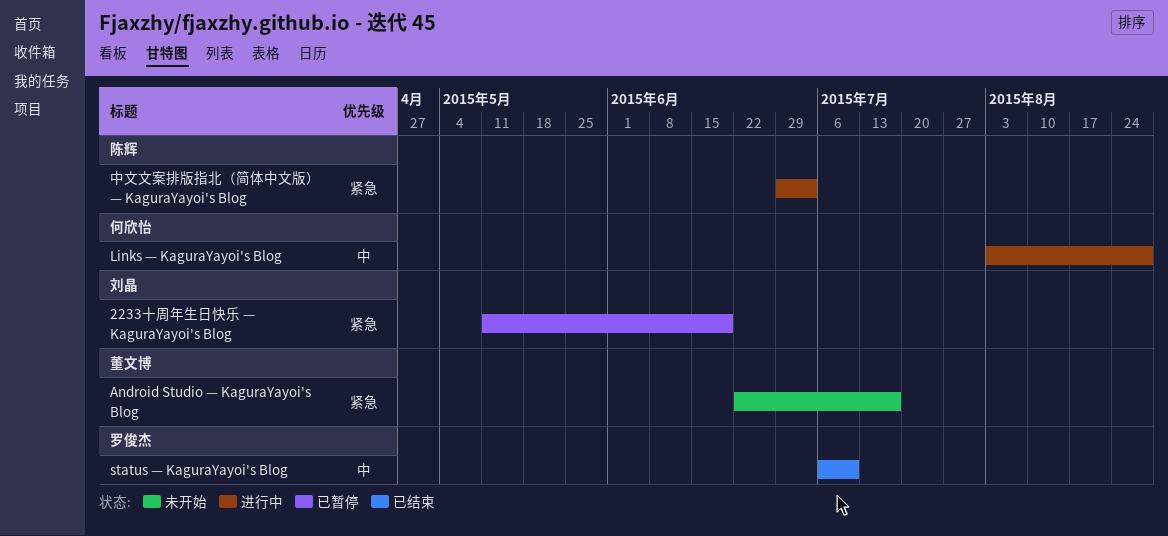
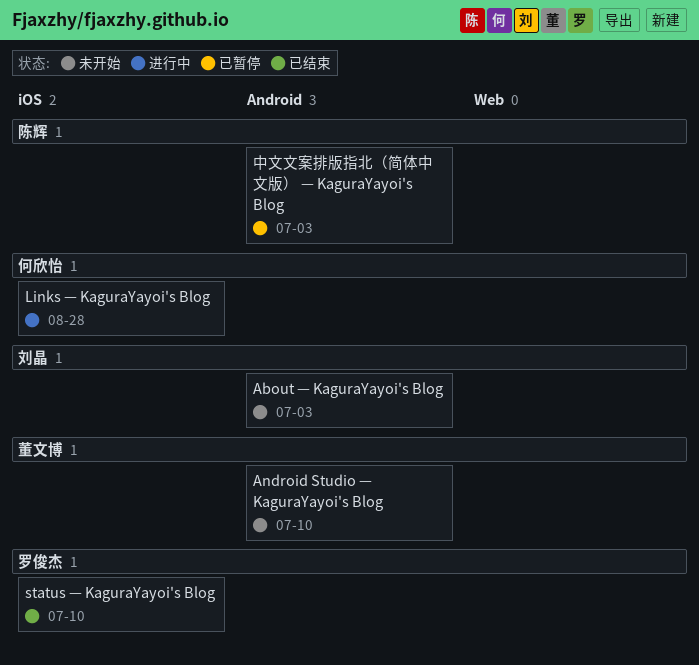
2233十周年生日快乐 — KaguraYayoi's Blog: present -> none
About — KaguraYayoi's Blog: none -> present
Android Studio — KaguraYayoi's Blog, due: Jul 17 -> Jul 10
中文文案排版指北（简体中文版） — KaguraYayoi's Blog, status: 进行中 -> 已暂停

